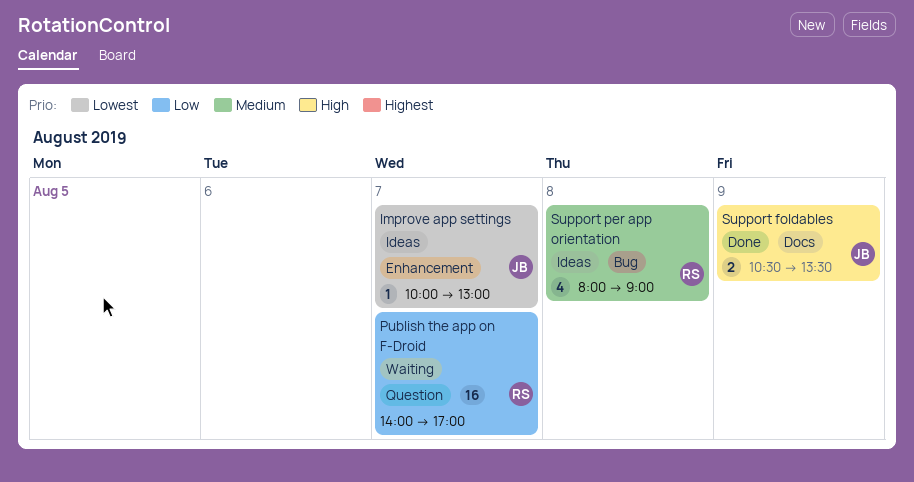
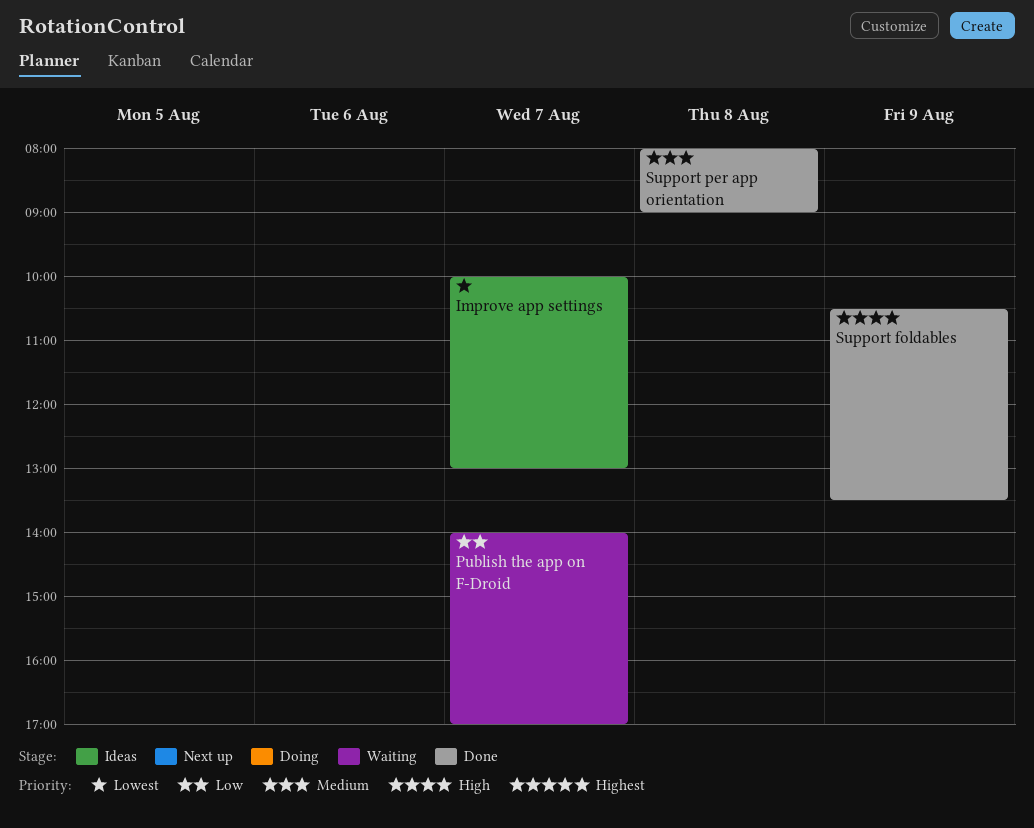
Support per app orientation, status: Ideas -> Done

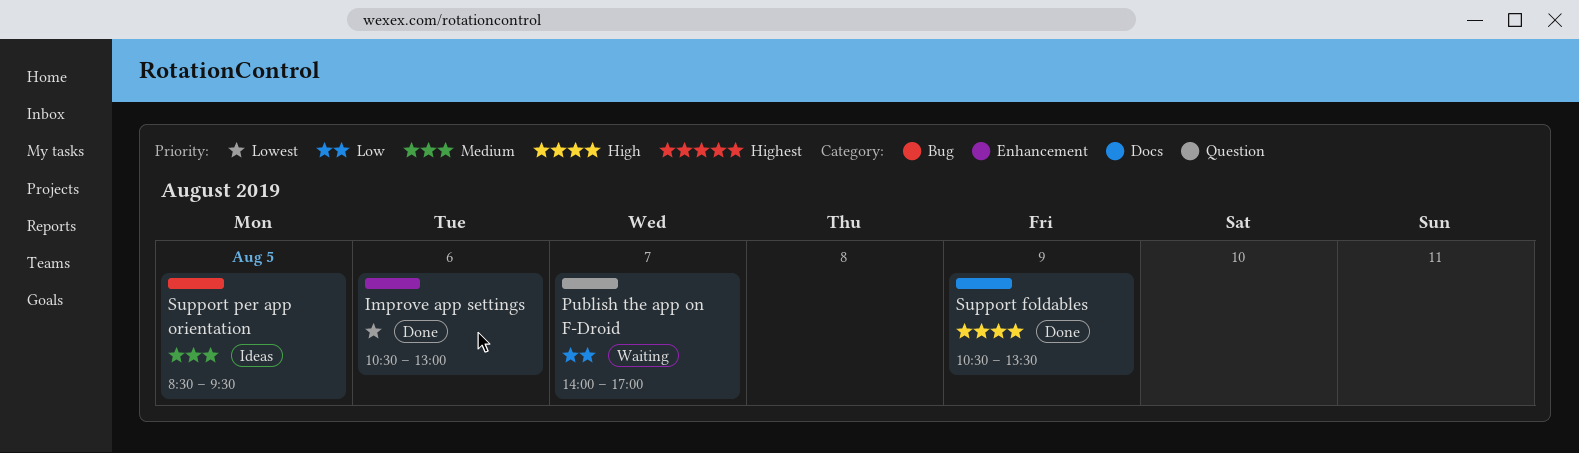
Improve app settings, status: Ideas -> Done
Improve app settings, day: Aug 7 -> Aug 6
Improve app settings, begins: 10:00 -> 10:30
Support per app orientation, status: Done -> Ideas
Support per app orientation, day: Aug 8 -> Aug 5
Support per app orientation, begins: 08:00 -> 08:30
Support per app orientation, ends: 09:00 -> 09:30

